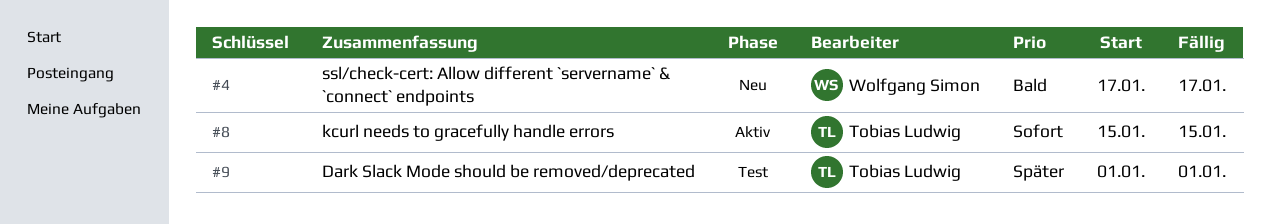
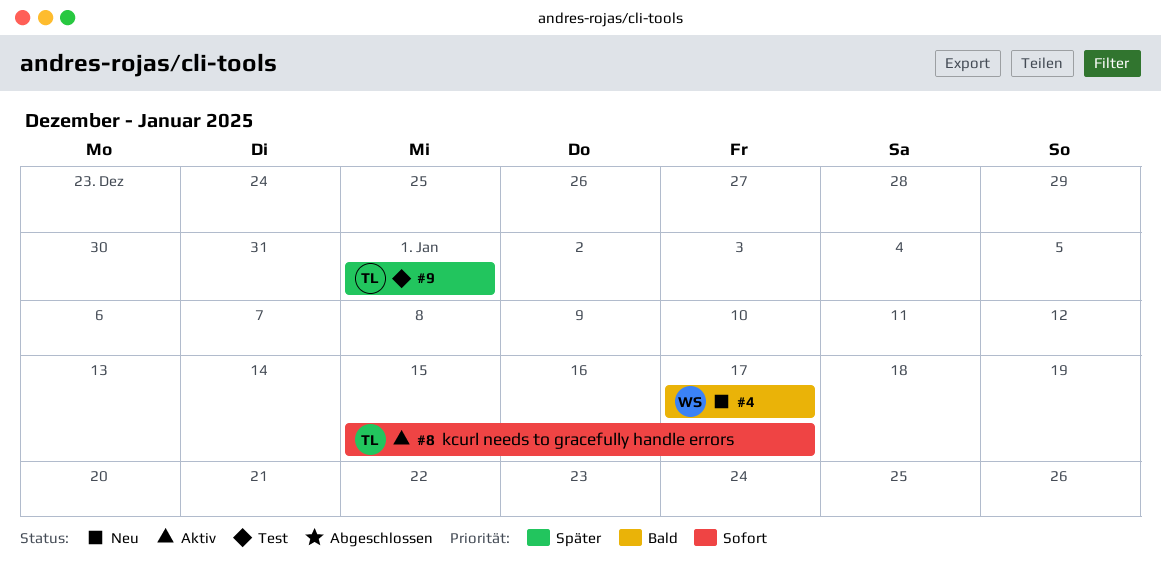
#8, due: Jan 15 -> Jan 17

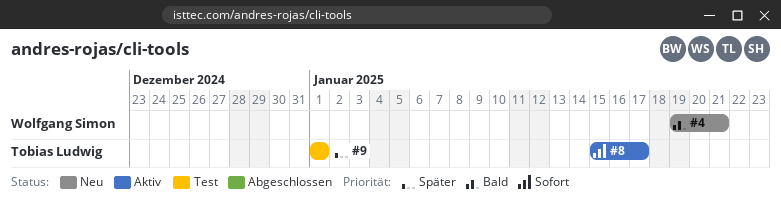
#4, start: Jan 17 -> Jan 19
#4, due: Jan 17 -> Jan 21

